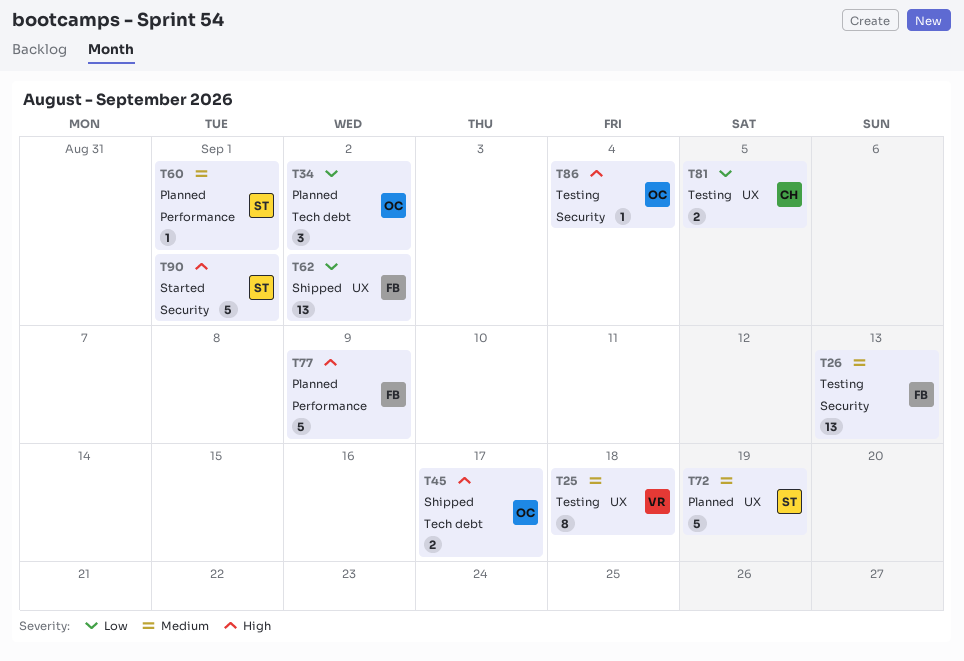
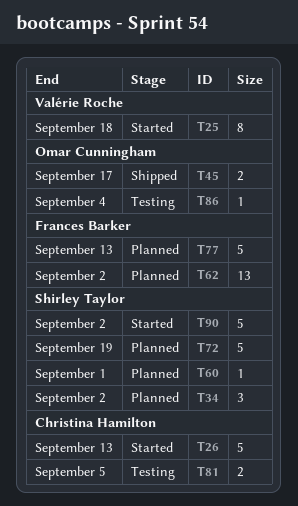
T25, status: Testing -> Started
T26, status: Testing -> Started
T26, owner: Frances Barker -> Christina Hamilton
T26, estimate: 13 -> 5
T34, owner: Omar Cunningham -> Shirley Taylor
T62, status: Shipped -> Planned
T77, due: Sep 9 -> Sep 13
T90, due: Sep 1 -> Sep 2

